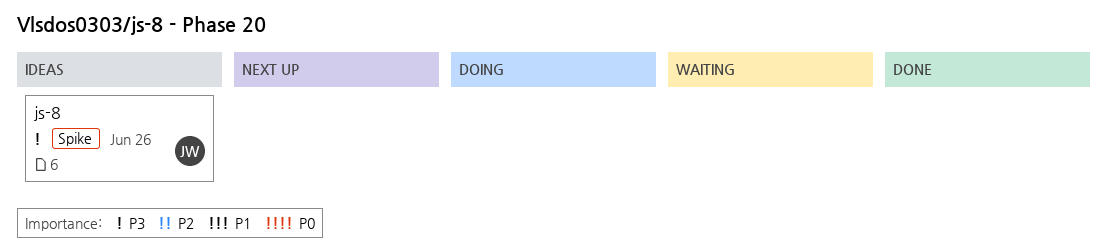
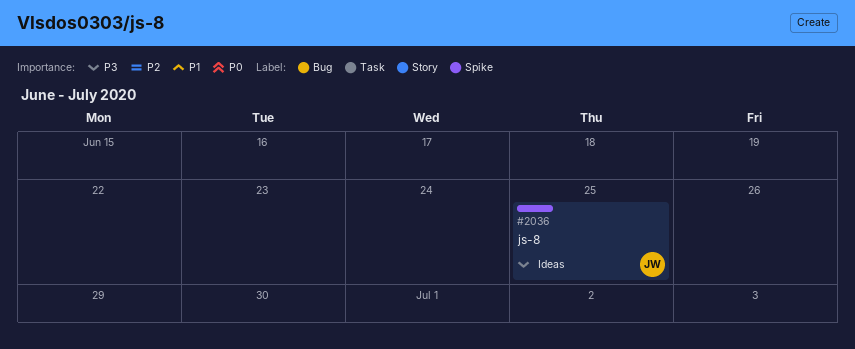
js-8, due: Jun 26 -> Jun 25

